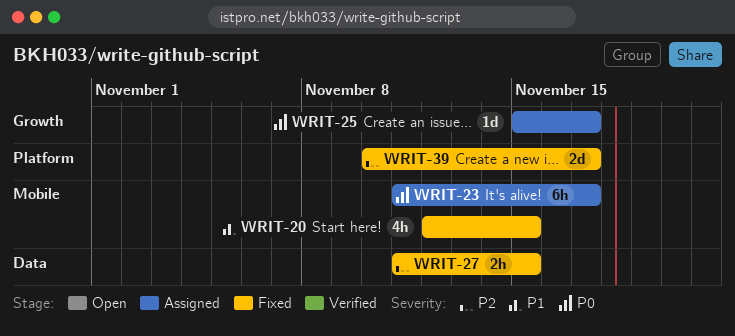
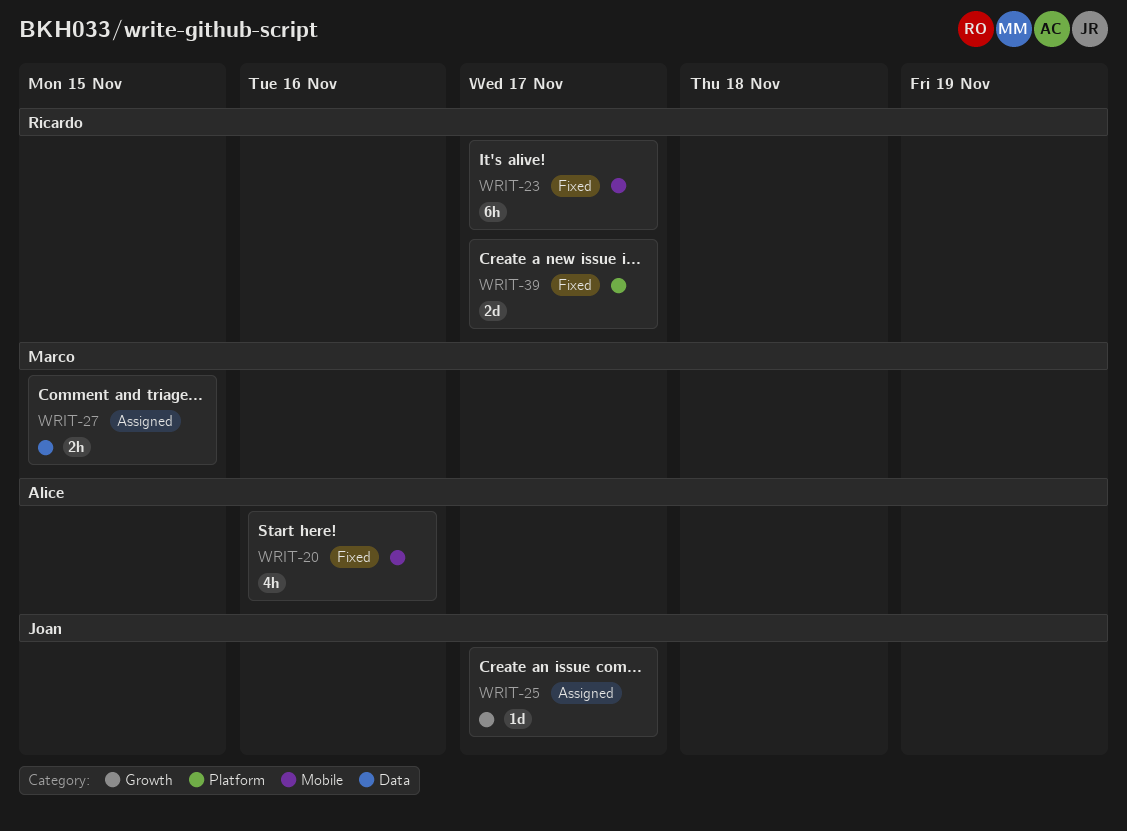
WRIT-20, due: Nov 15 -> Nov 16
WRIT-23, status: Assigned -> Fixed
WRIT-27, status: Fixed -> Assigned

